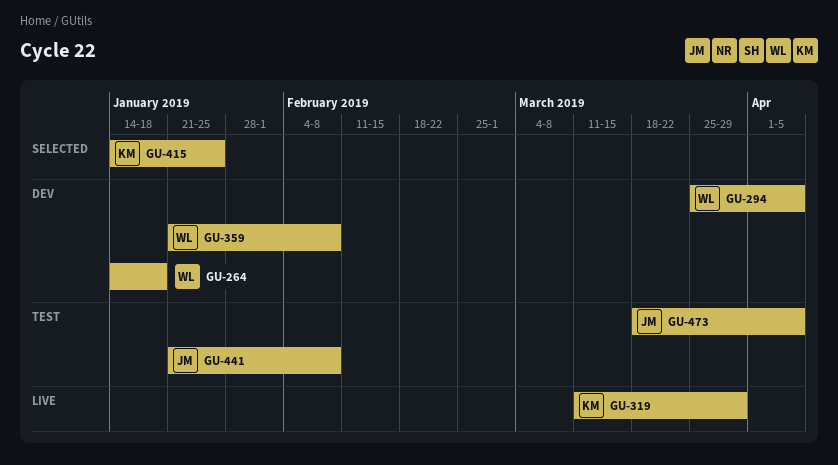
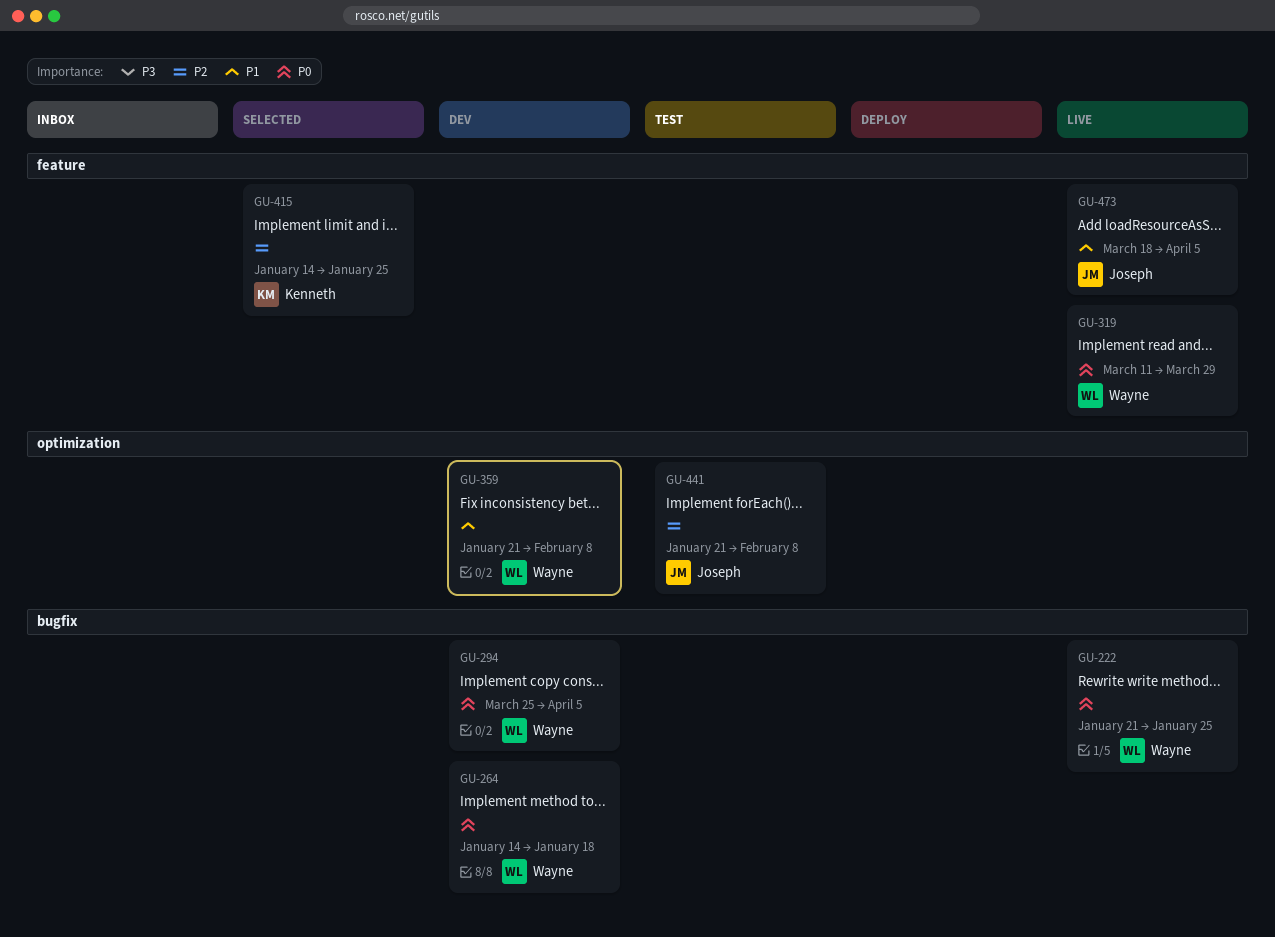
GU-222: none -> present
GU-319, owner: Kenneth -> Wayne
GU-473, status: Test -> Live

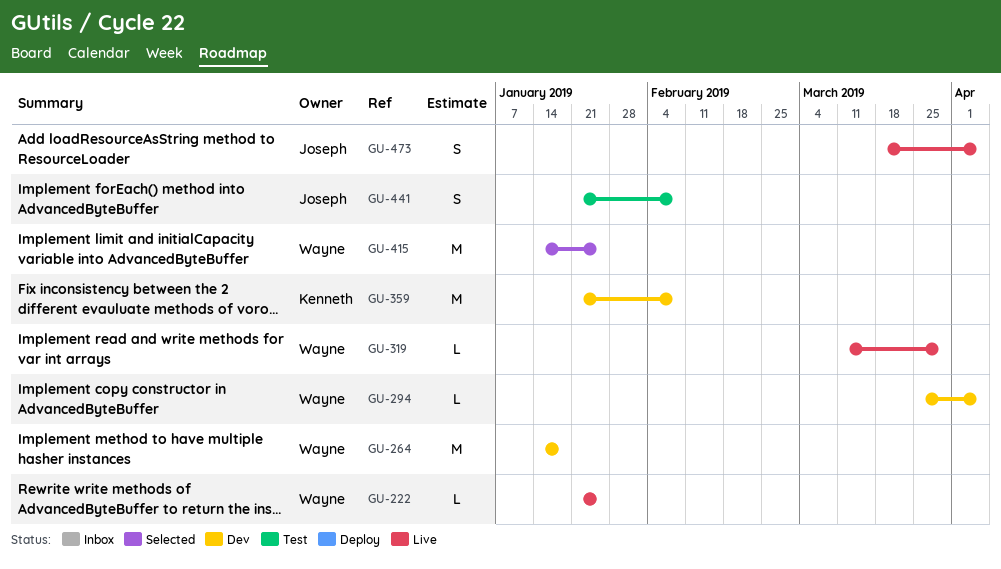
GU-359, owner: Wayne -> Kenneth
GU-415, owner: Kenneth -> Wayne

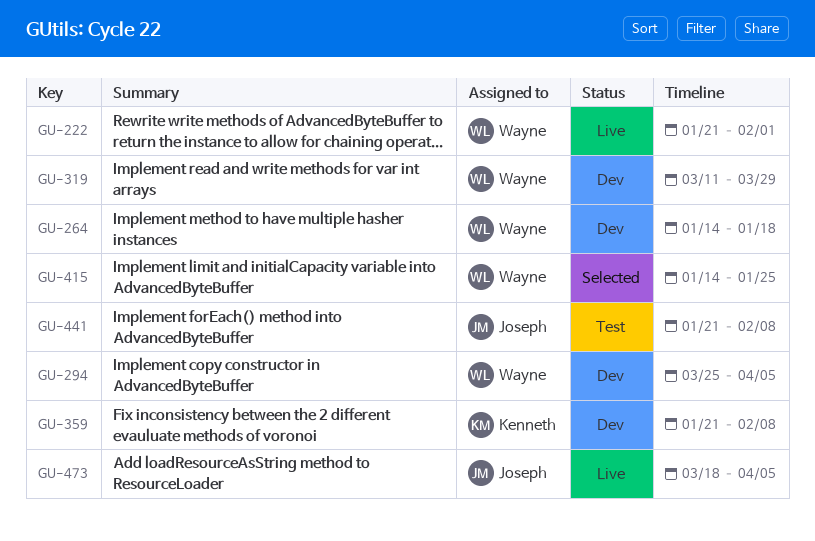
GU-222, due: Jan 25 -> Feb 1
GU-319, status: Live -> Dev

